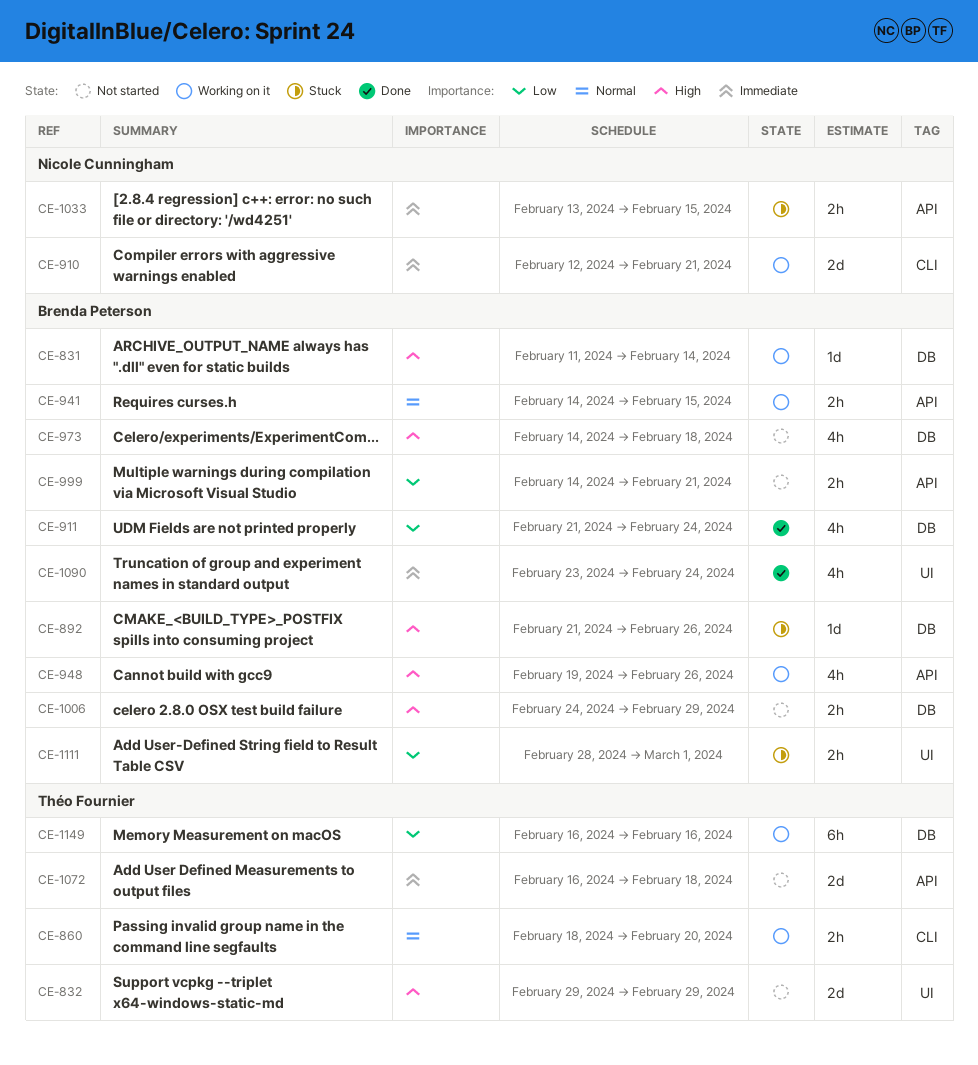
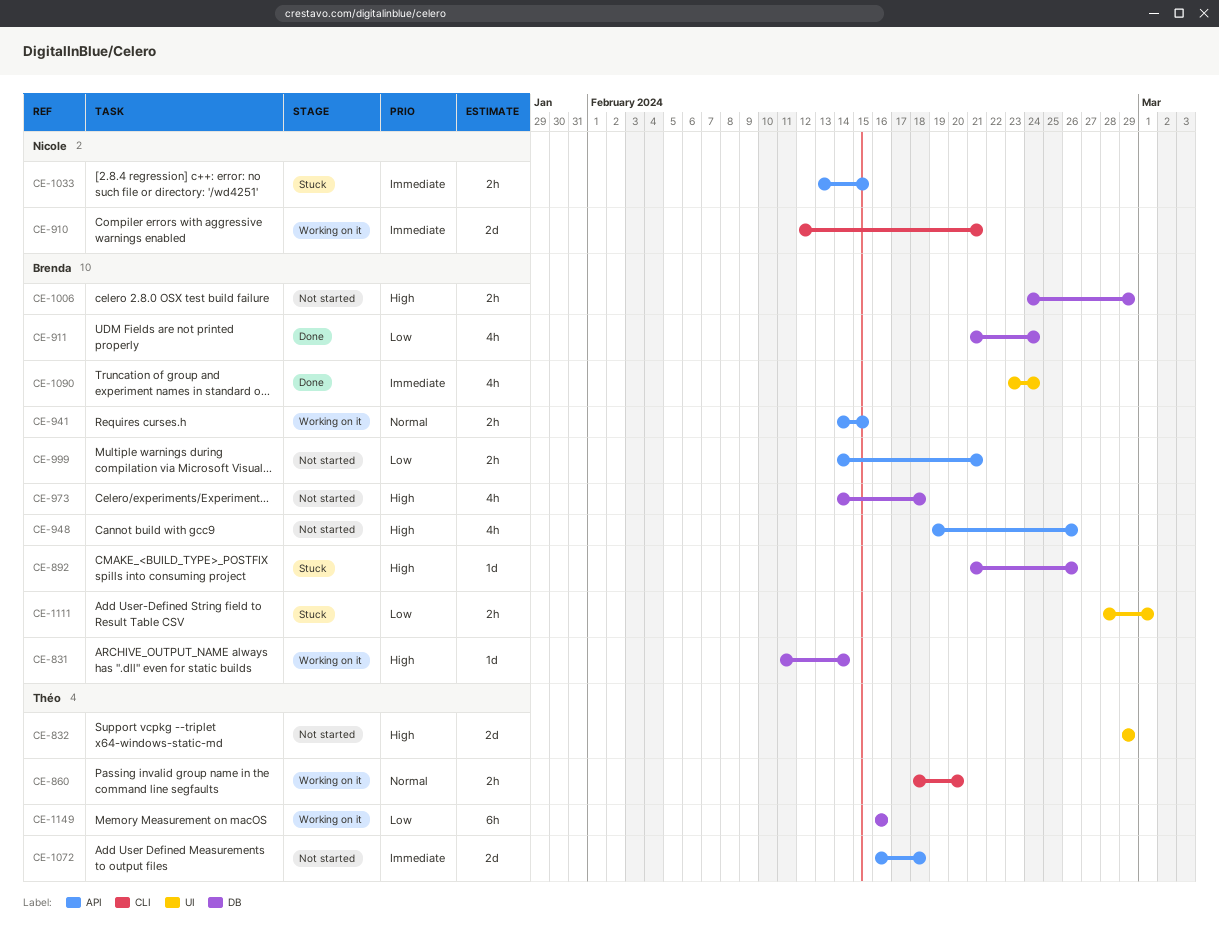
CE-948, status: Working on it -> Not started

